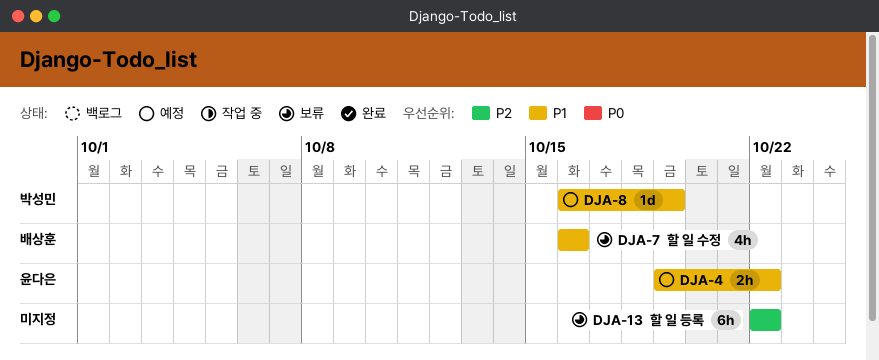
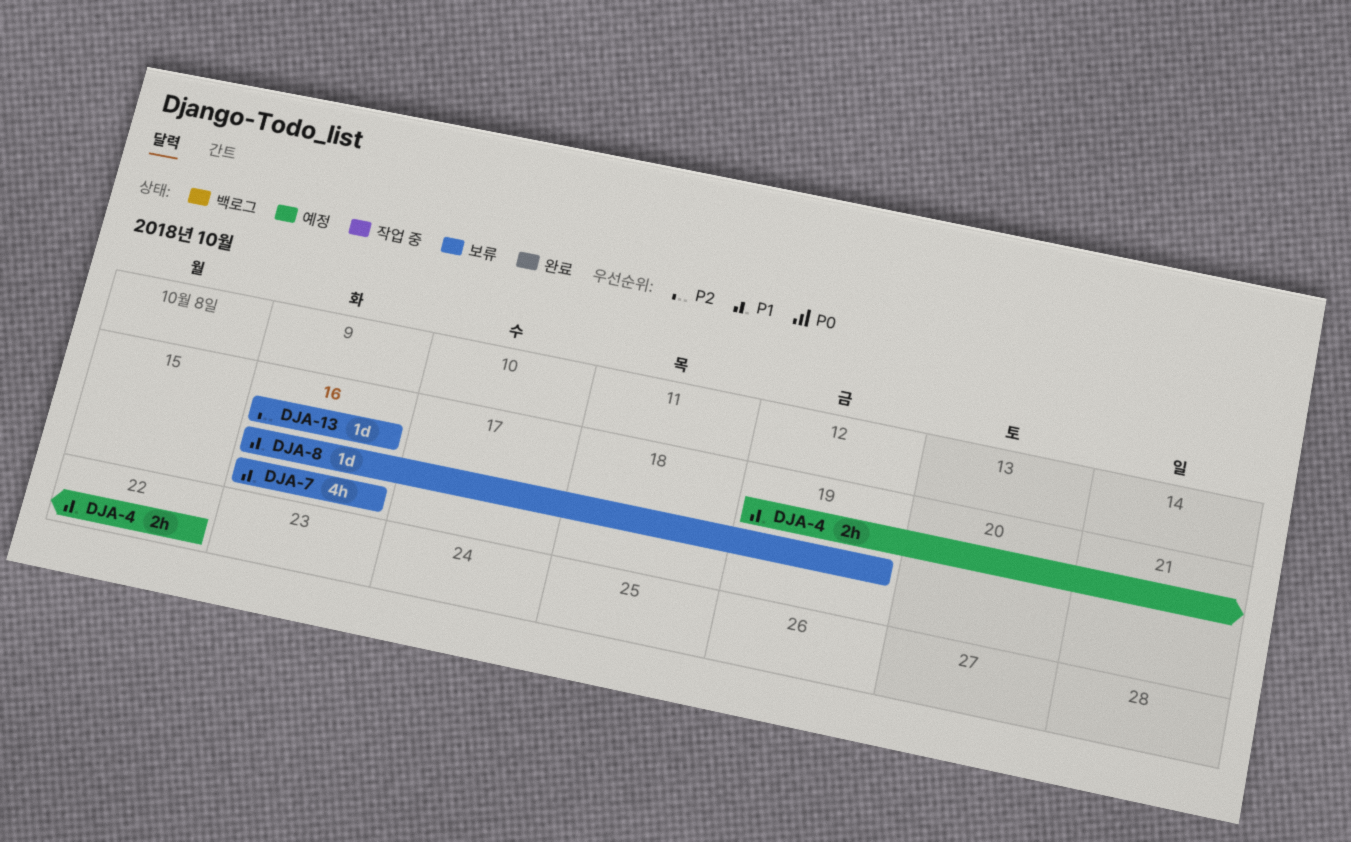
DJA-8, status: 예정 -> 보류
DJA-13, estimate: 6h -> 1d
DJA-13, start: Oct 22 -> Oct 16
DJA-13, due: Oct 22 -> Oct 16

